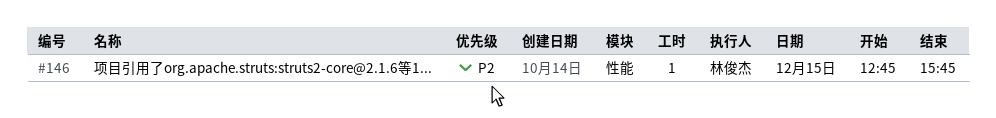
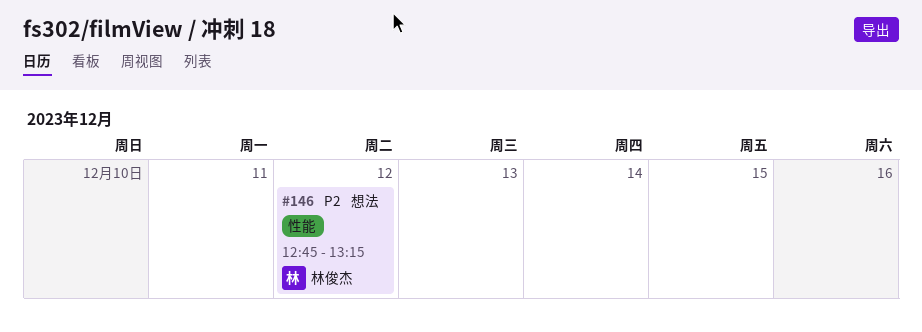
#146, day: Dec 15 -> Dec 12
#146, ends: 15:45 -> 13:15

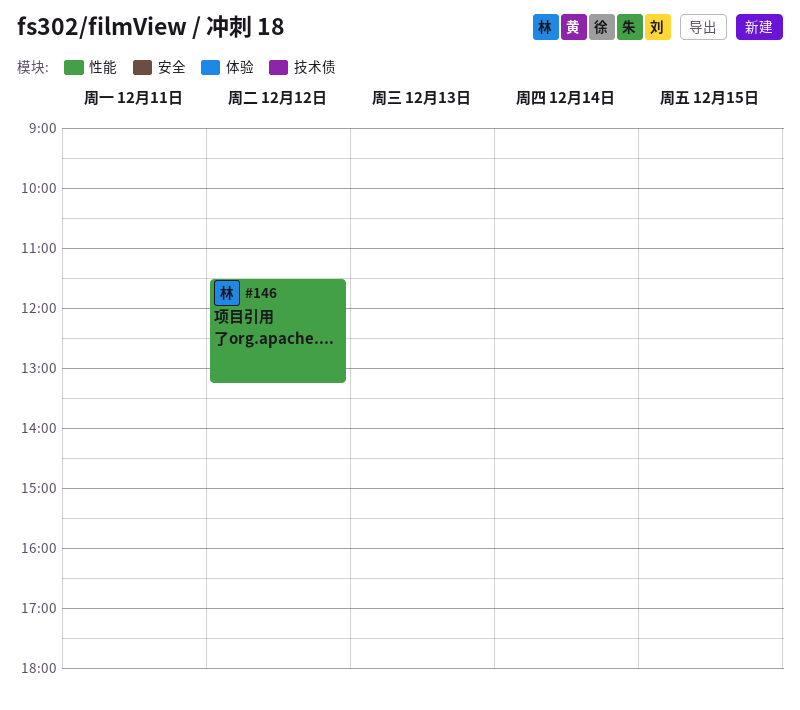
#146, begins: 12:45 -> 11:30

